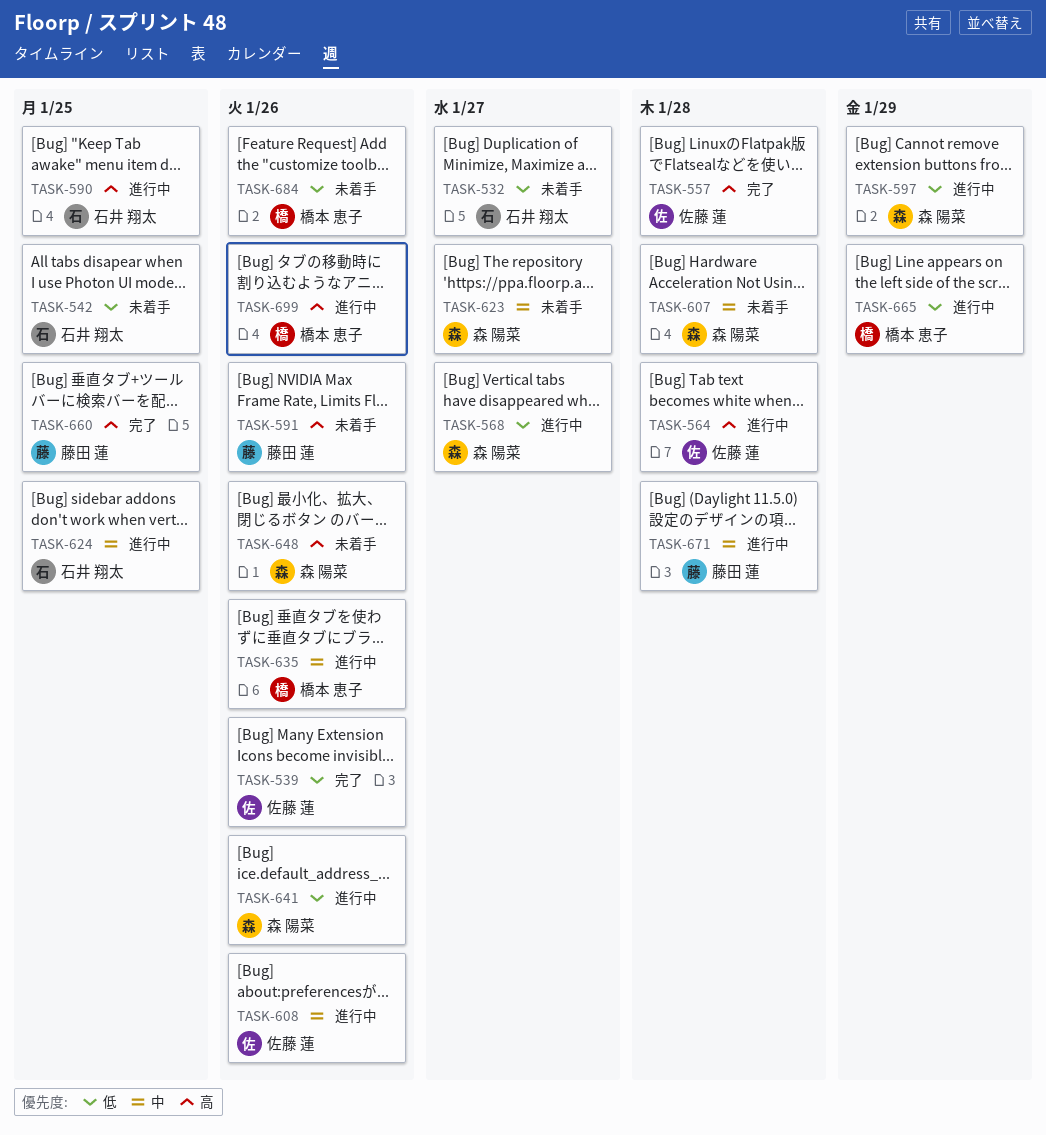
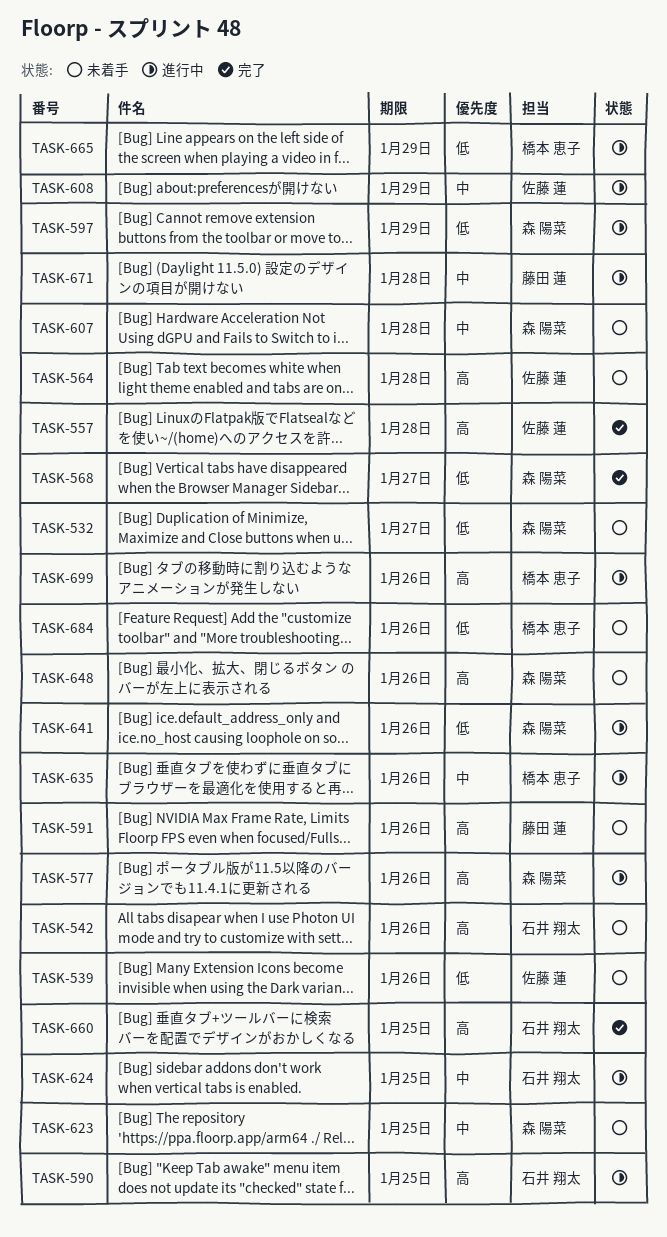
TASK-532, owner: 石井 翔太 -> 森 陽菜
TASK-539, status: 完了 -> 未着手
TASK-542, priority: 低 -> 高
TASK-542, due: Jan 25 -> Jan 26
TASK-564, status: 進行中 -> 未着手
TASK-568, status: 進行中 -> 完了
TASK-577: none -> present
TASK-608, due: Jan 26 -> Jan 29
TASK-623, due: Jan 27 -> Jan 25
TASK-660, owner: 藤田 蓮 -> 石井 翔太

